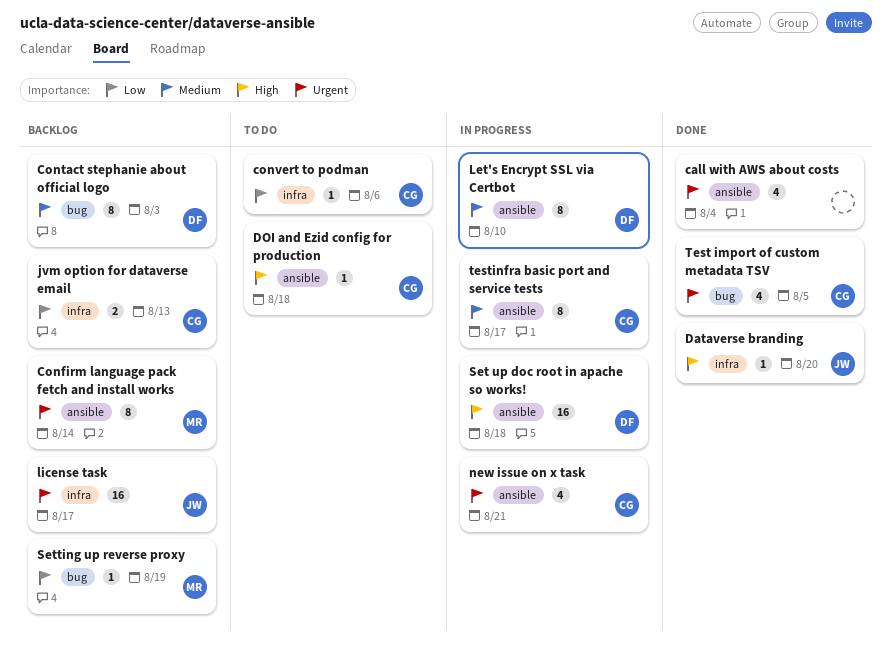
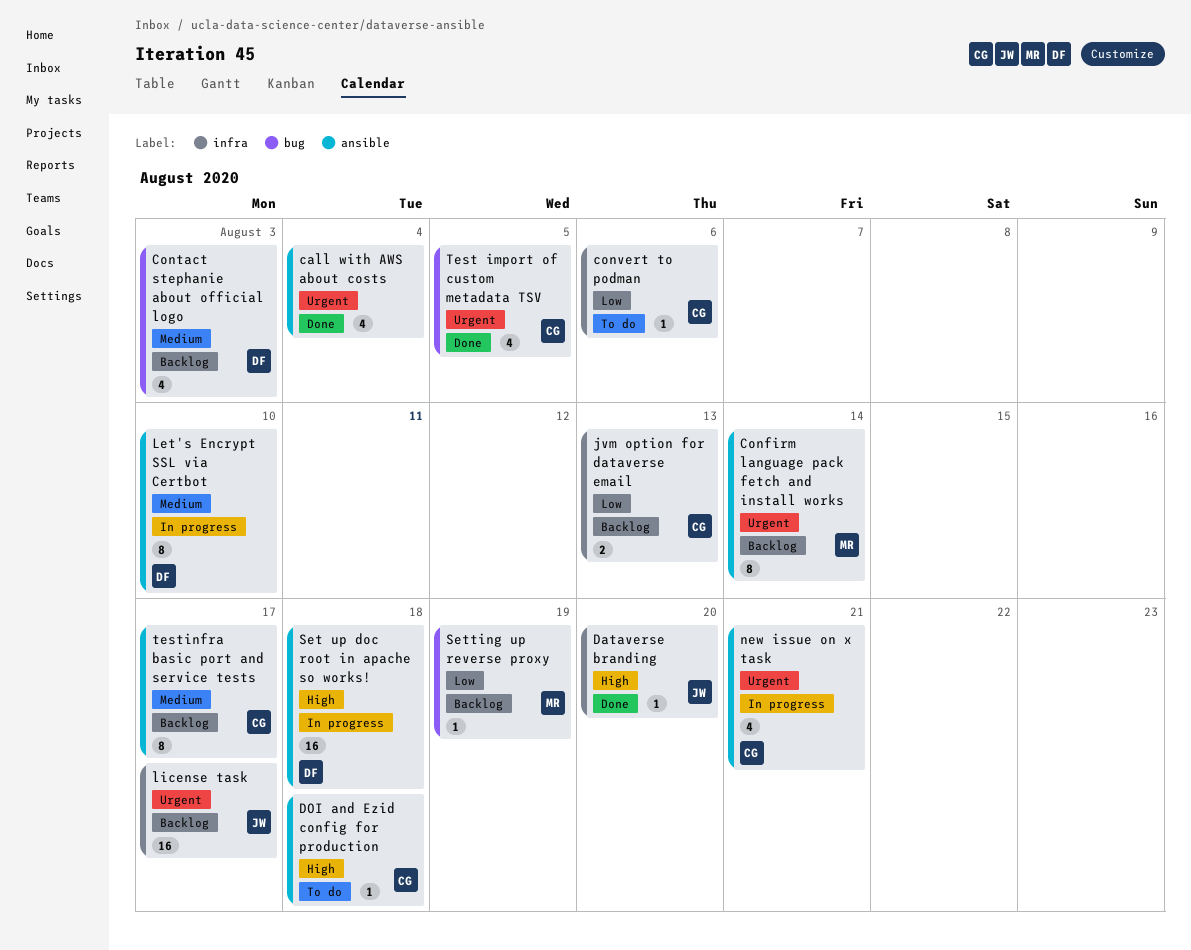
Contact stephanie about official logo, estimate: 8 -> 4
testinfra basic port and service tests, status: In progress -> Backlog

